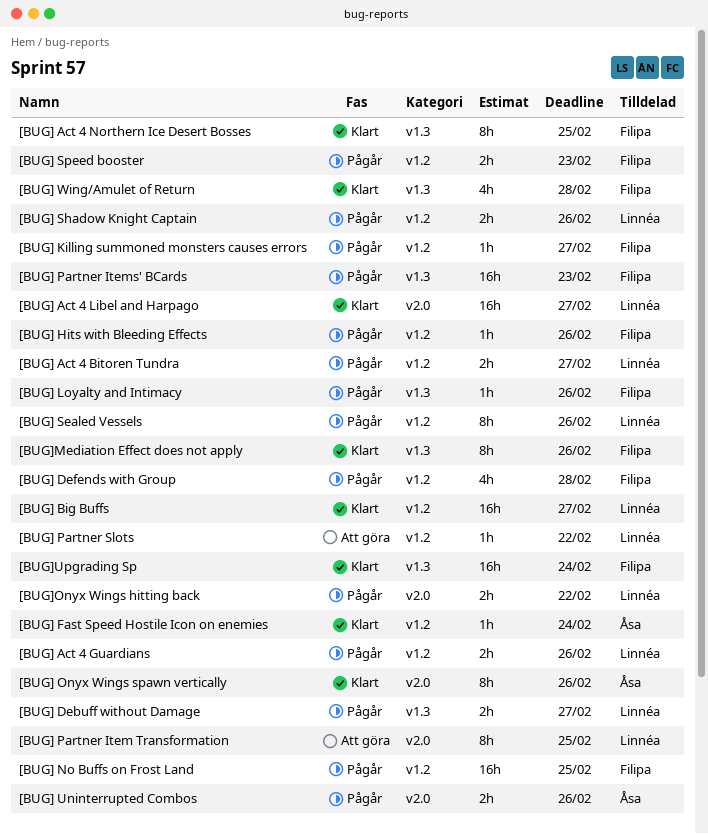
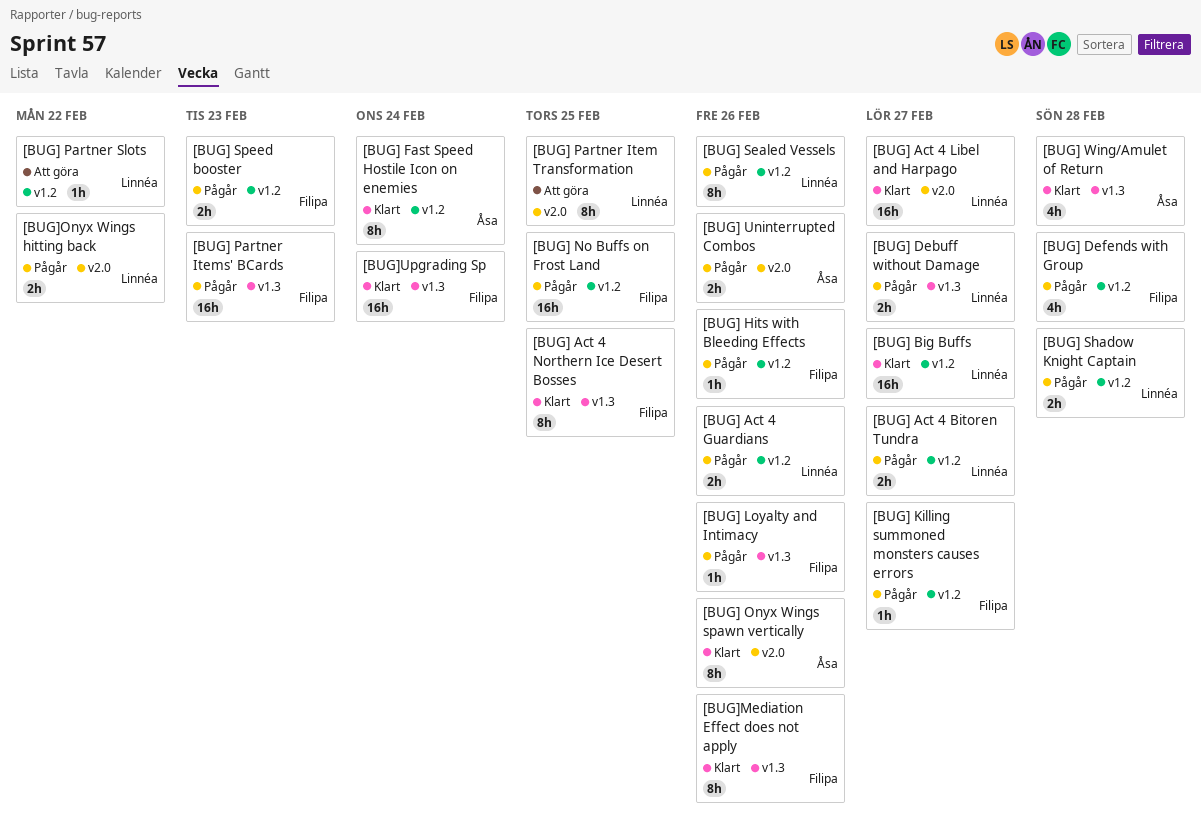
[BUG] Fast Speed Hostile Icon on enemies, estimate: 1h -> 8h
[BUG] Shadow Knight Captain, due: Feb 26 -> Feb 28
[BUG] Wing/Amulet of Return, owner: Filipa -> Åsa

